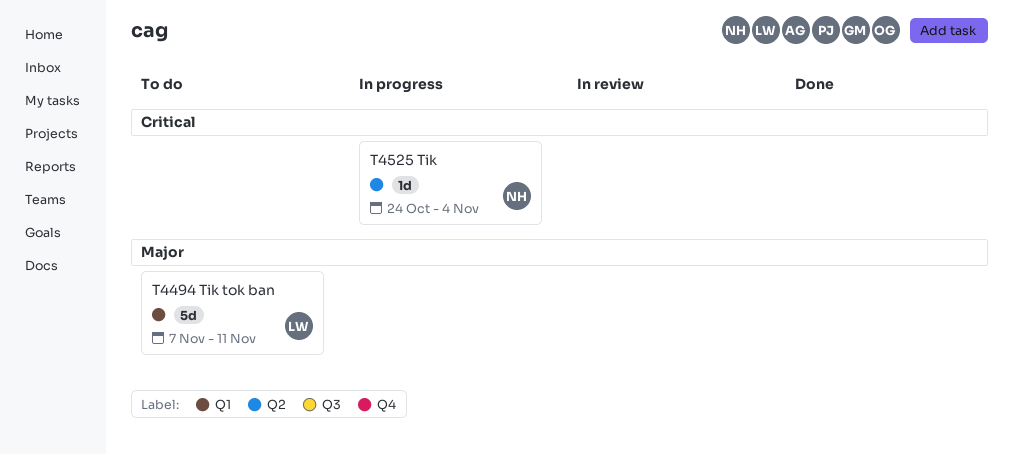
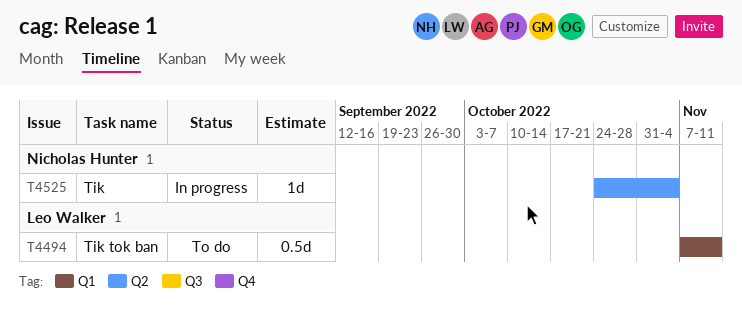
T4494, estimate: 5d -> 0.5d

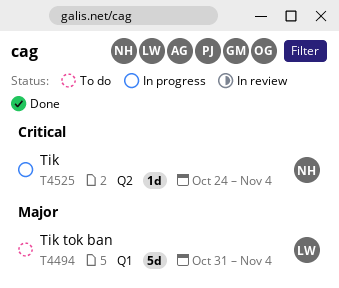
T4494, estimate: 0.5d -> 5d
T4494, start: Nov 7 -> Oct 31
T4494, due: Nov 11 -> Nov 4

